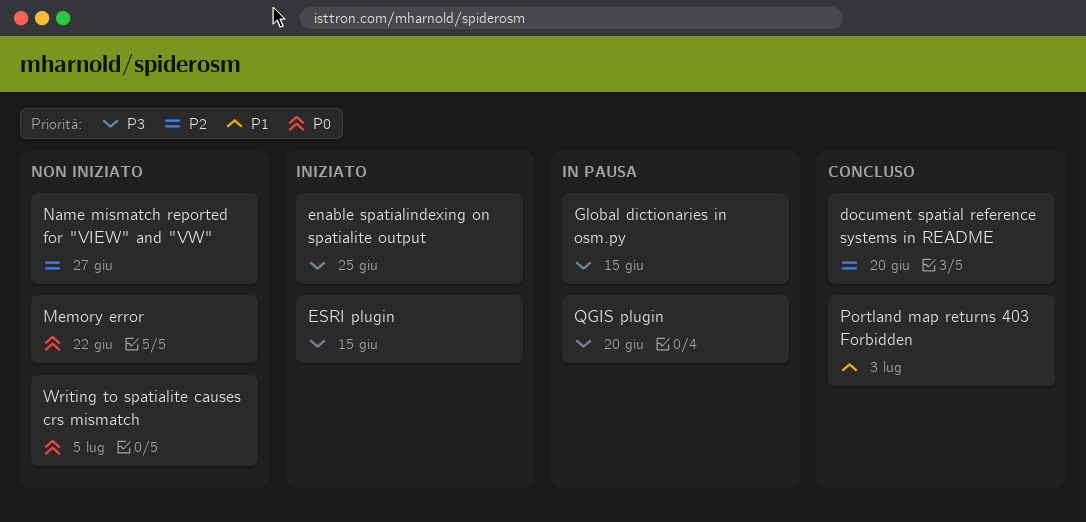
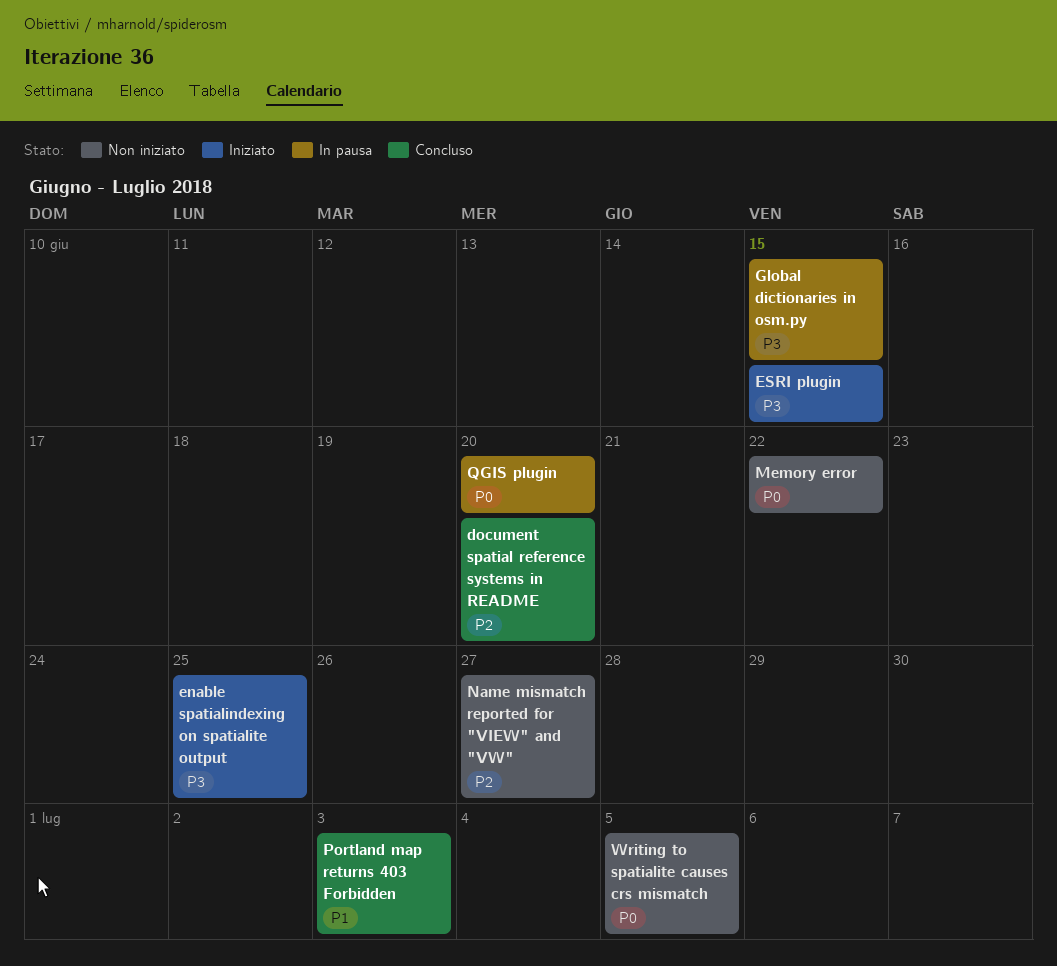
QGIS plugin, priority: P3 -> P0

